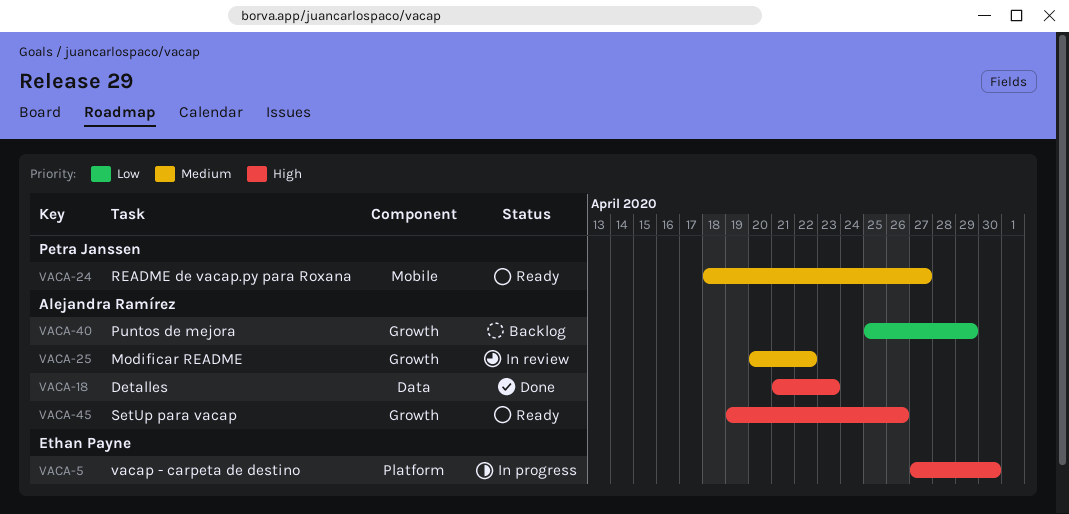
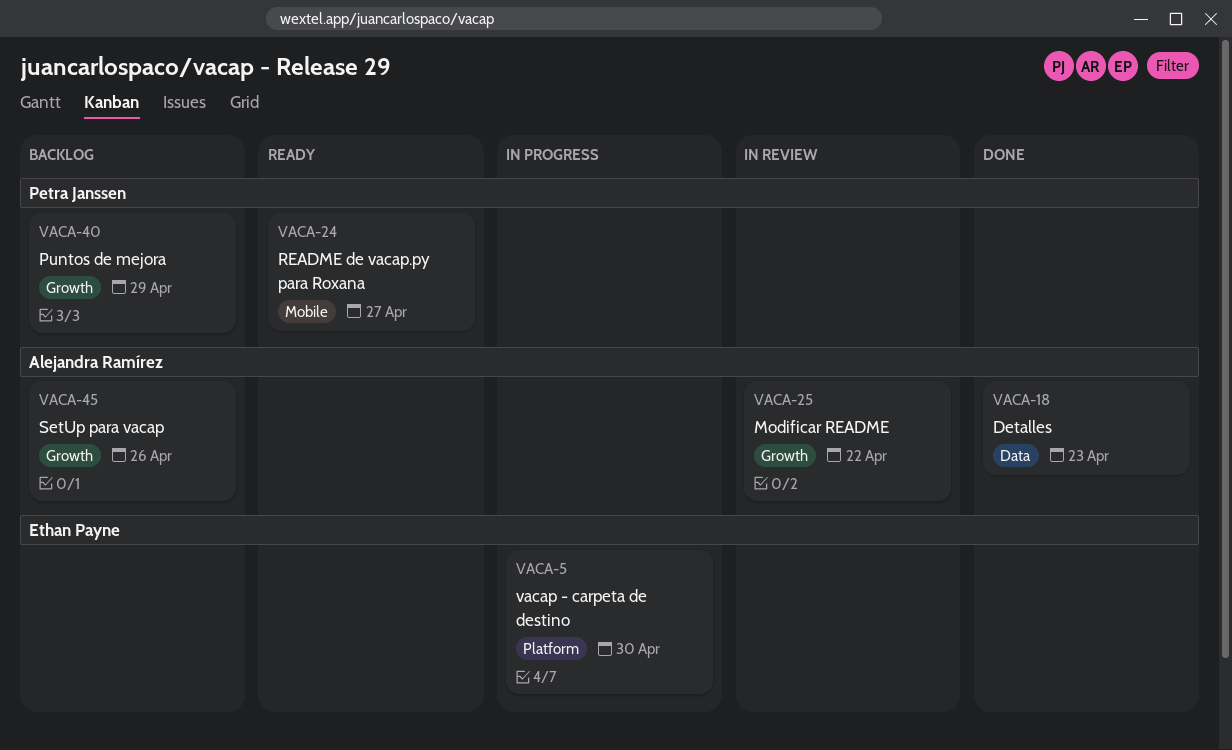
VACA-40, owner: Alejandra Ramírez -> Petra Janssen
VACA-45, status: Ready -> Backlog

